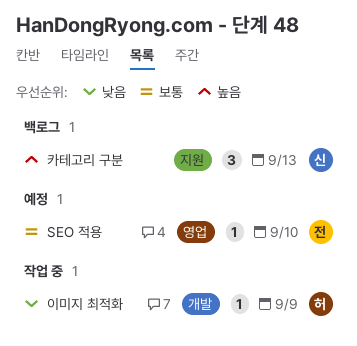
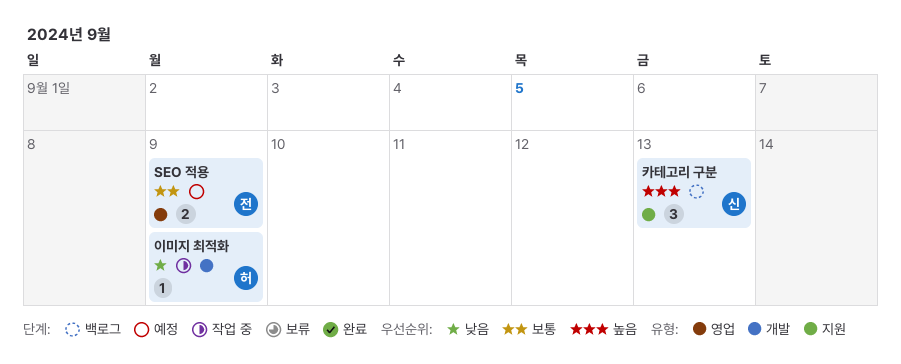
SEO 적용, estimate: 1 -> 2
SEO 적용, due: Sep 10 -> Sep 9

